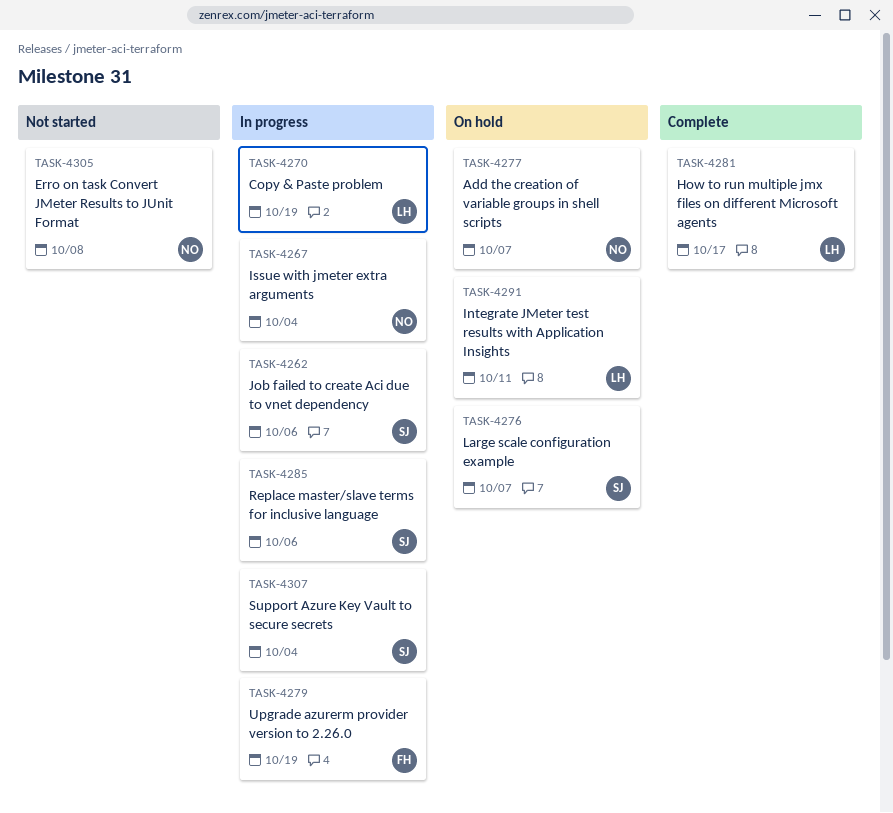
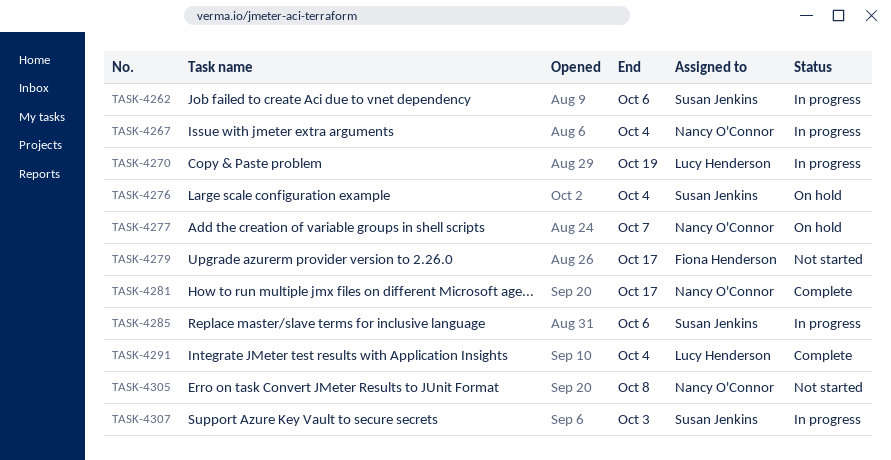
TASK-4276, due: Oct 7 -> Oct 4
TASK-4279, status: In progress -> Not started
TASK-4279, due: Oct 19 -> Oct 17
TASK-4281, owner: Lucy Henderson -> Nancy O'Connor
TASK-4291, status: On hold -> Complete
TASK-4291, due: Oct 11 -> Oct 4
TASK-4307, due: Oct 4 -> Oct 3

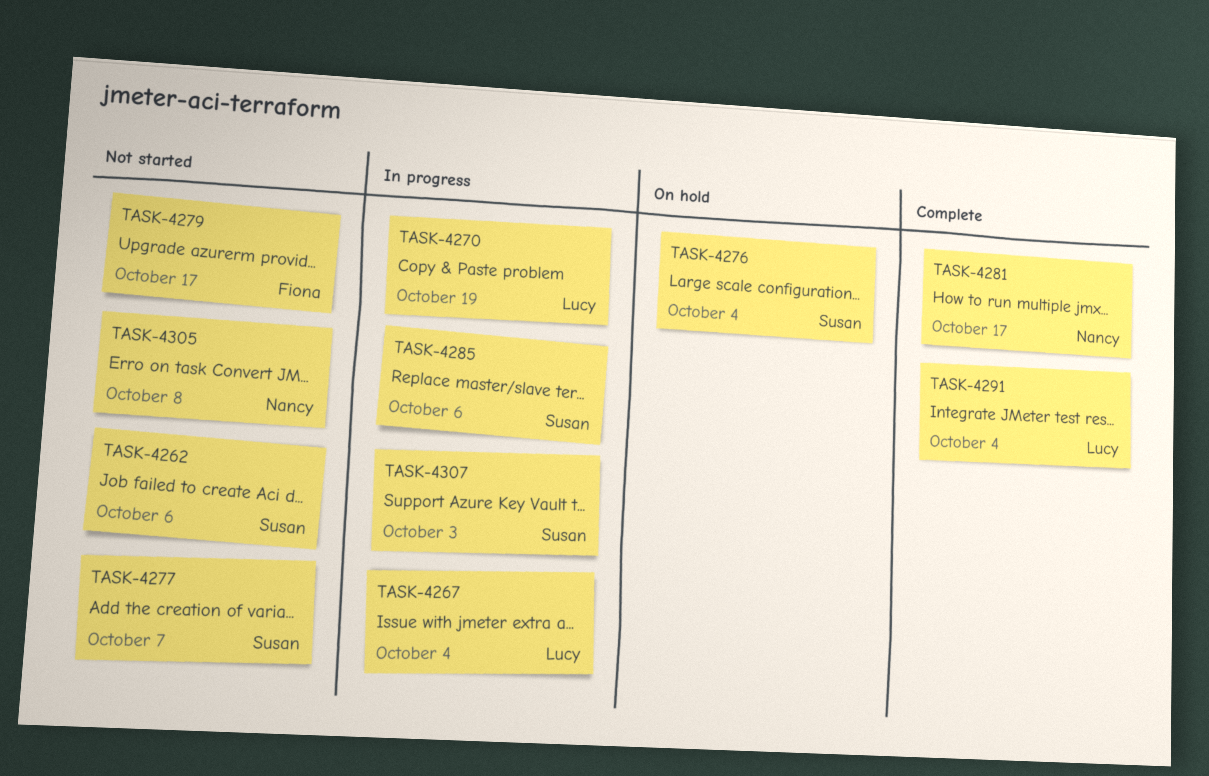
TASK-4262, status: In progress -> Not started
TASK-4267, owner: Nancy O'Connor -> Lucy Henderson
TASK-4277, status: On hold -> Not started
TASK-4277, owner: Nancy O'Connor -> Susan Jenkins

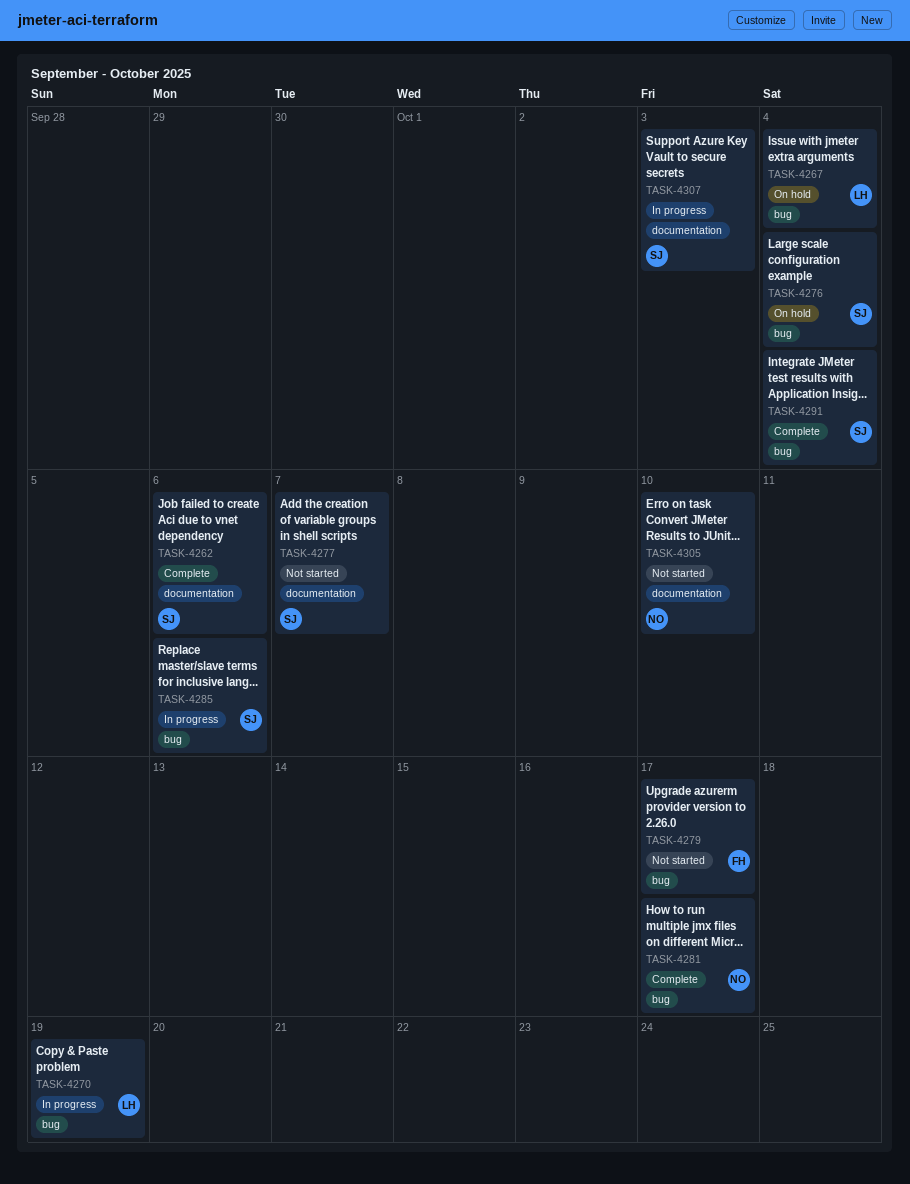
TASK-4262, status: Not started -> Complete
TASK-4267, status: In progress -> On hold
TASK-4291, owner: Lucy -> Susan
TASK-4305, due: Oct 8 -> Oct 10

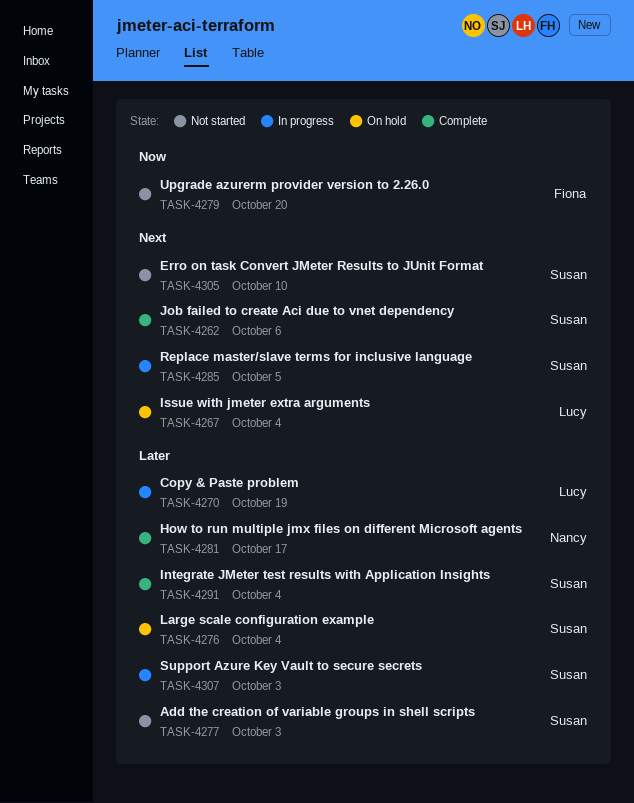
TASK-4277, due: Oct 7 -> Oct 3
TASK-4279, due: Oct 17 -> Oct 20
TASK-4285, due: Oct 6 -> Oct 5
TASK-4305, owner: Nancy -> Susan

